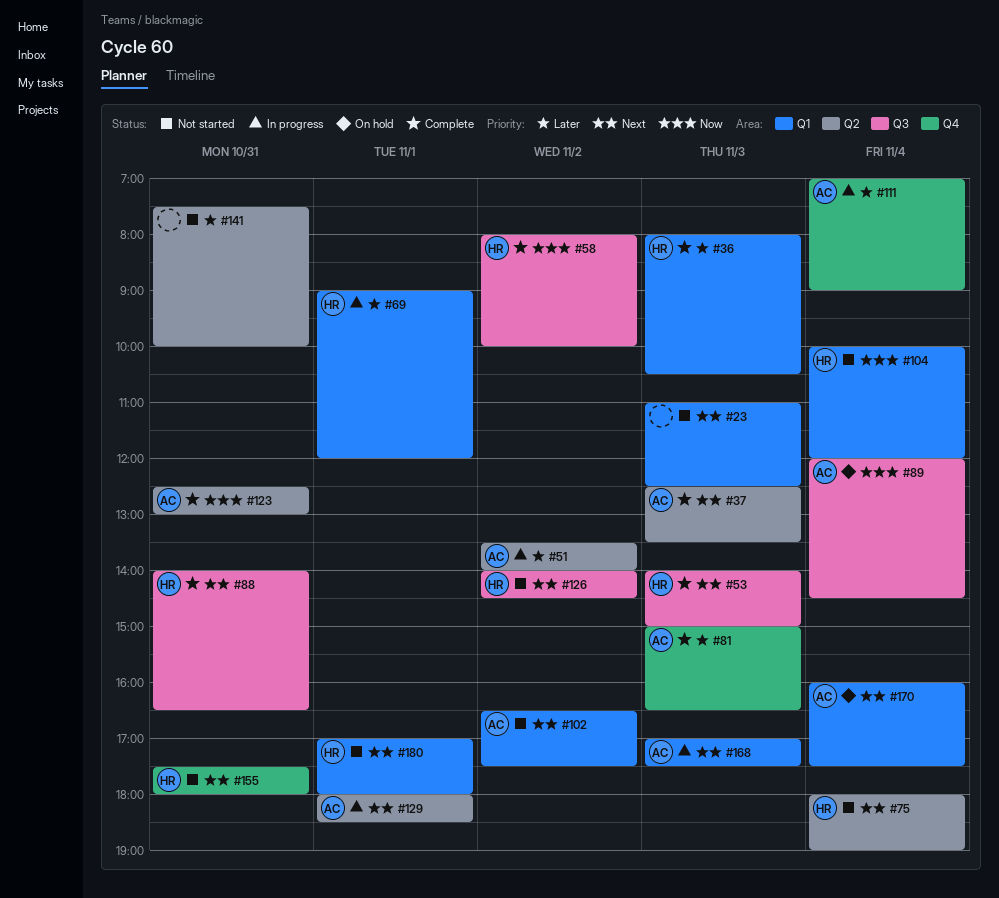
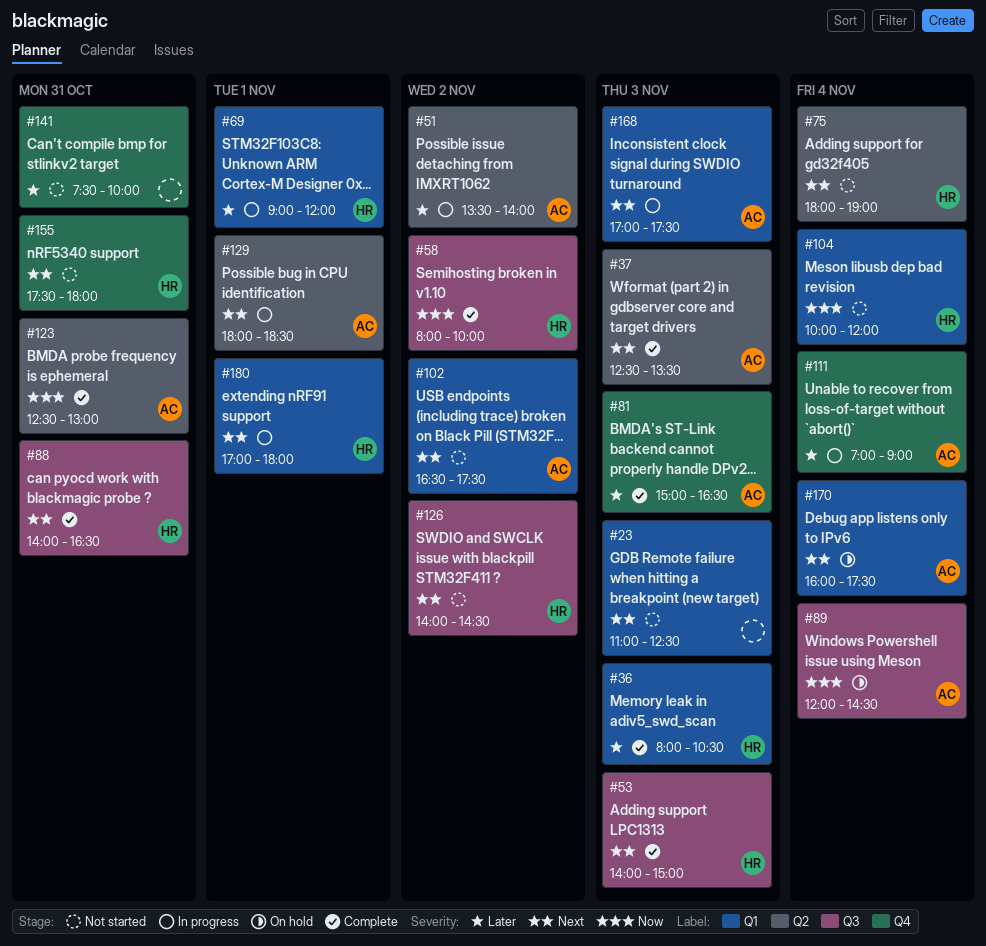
#141, label: Q2 -> Q4
#180, status: Not started -> In progress

